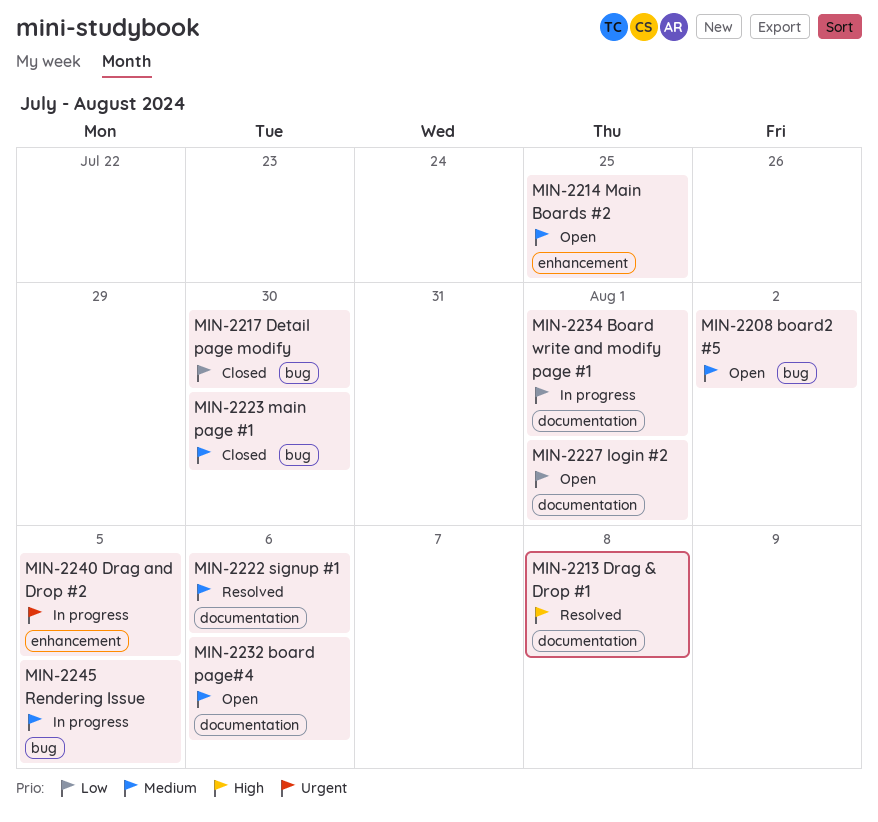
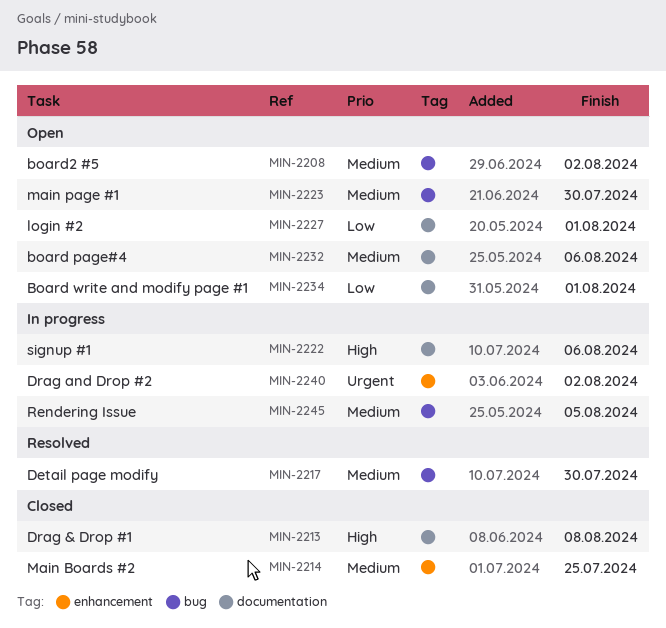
MIN-2213, status: Resolved -> Closed
MIN-2214, status: Open -> Closed
MIN-2217, status: Closed -> Resolved
MIN-2217, priority: Low -> Medium
MIN-2222, status: Resolved -> In progress
MIN-2222, priority: Medium -> High
MIN-2223, status: Closed -> Open
MIN-2234, status: In progress -> Open
MIN-2240, due: Aug 5 -> Aug 2

